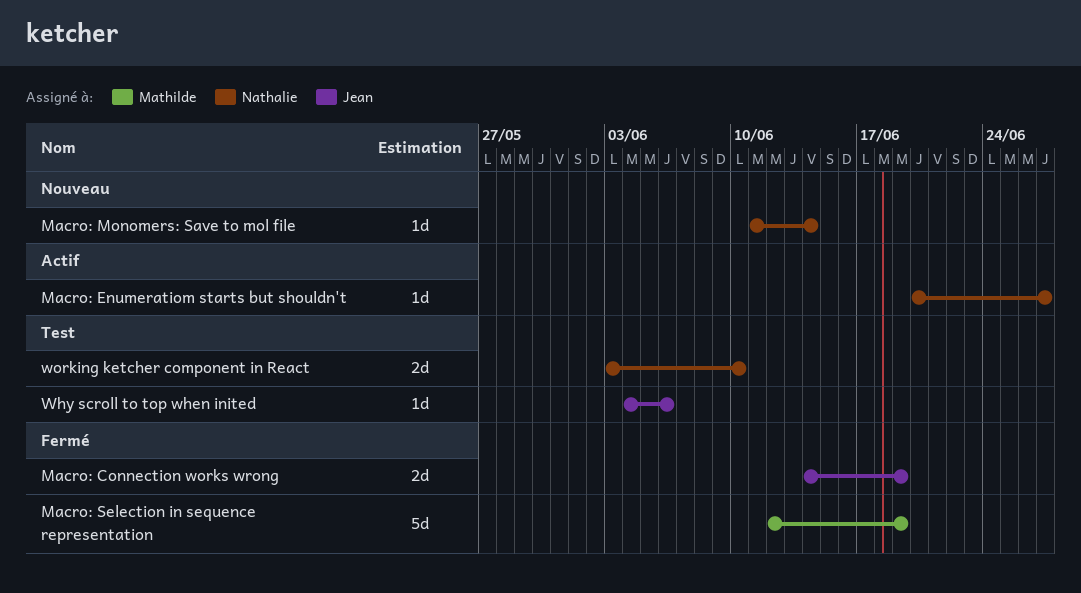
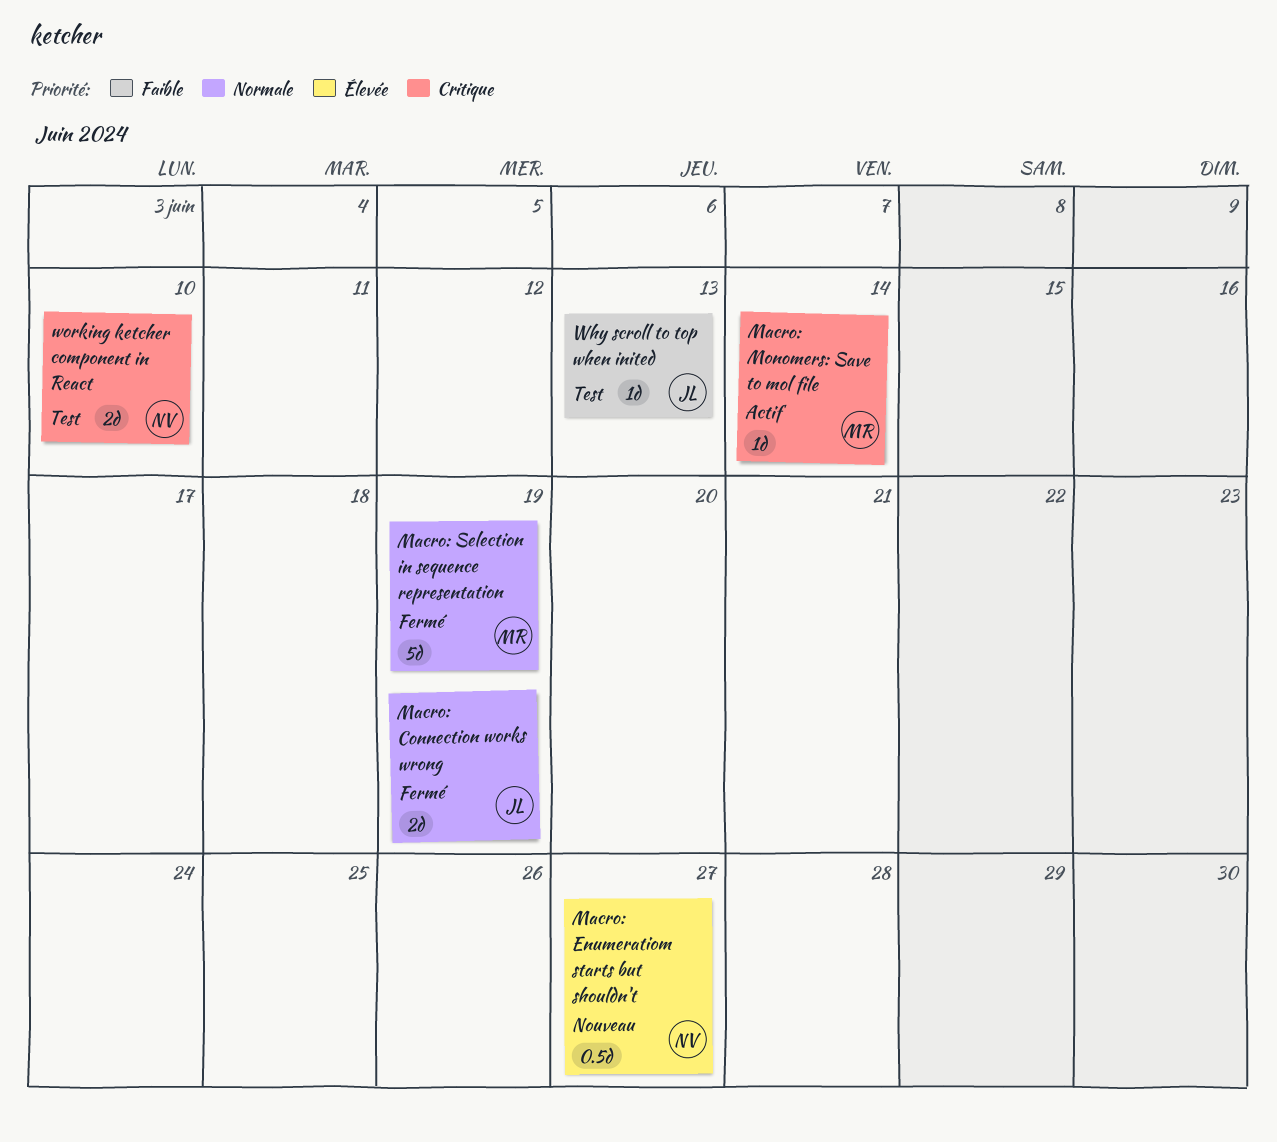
Macro: Enumeratiom starts but shouldn't, status: Actif -> Nouveau
Macro: Enumeratiom starts but shouldn't, estimate: 1d -> 0.5d
Macro: Monomers: Save to mol file, status: Nouveau -> Actif
Macro: Monomers: Save to mol file, owner: Nathalie -> Mathilde
Why scroll to top when inited, due: Jun 6 -> Jun 13

